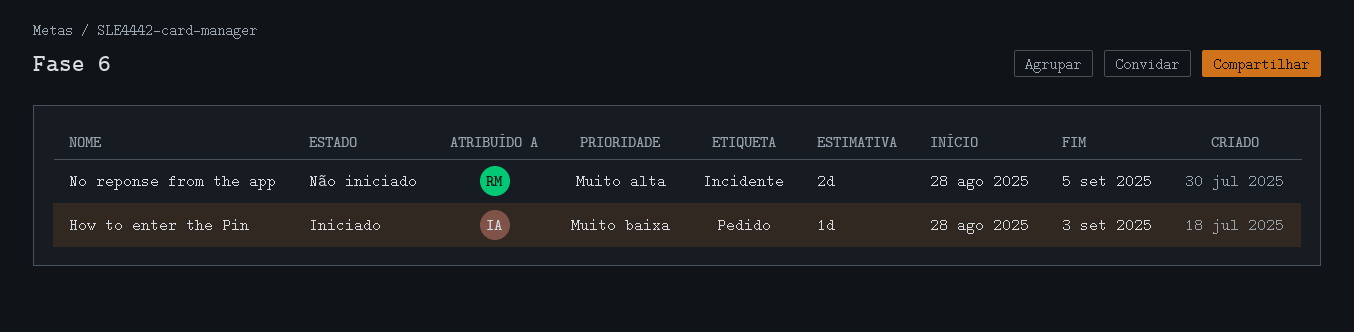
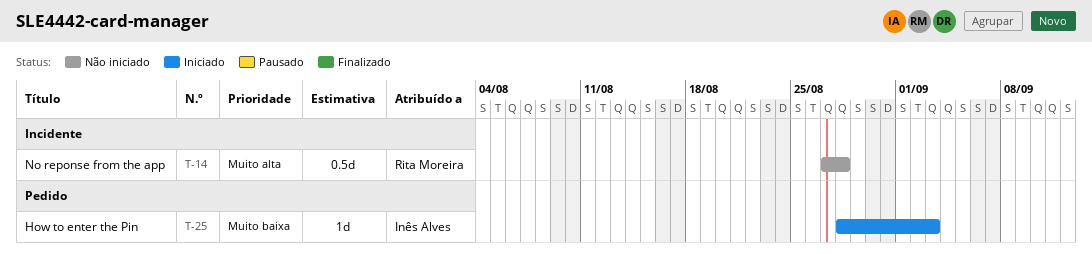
No reponse from the app, estimate: 2d -> 0.5d
No reponse from the app, start: Aug 28 -> Aug 27
No reponse from the app, due: Sep 5 -> Aug 28

